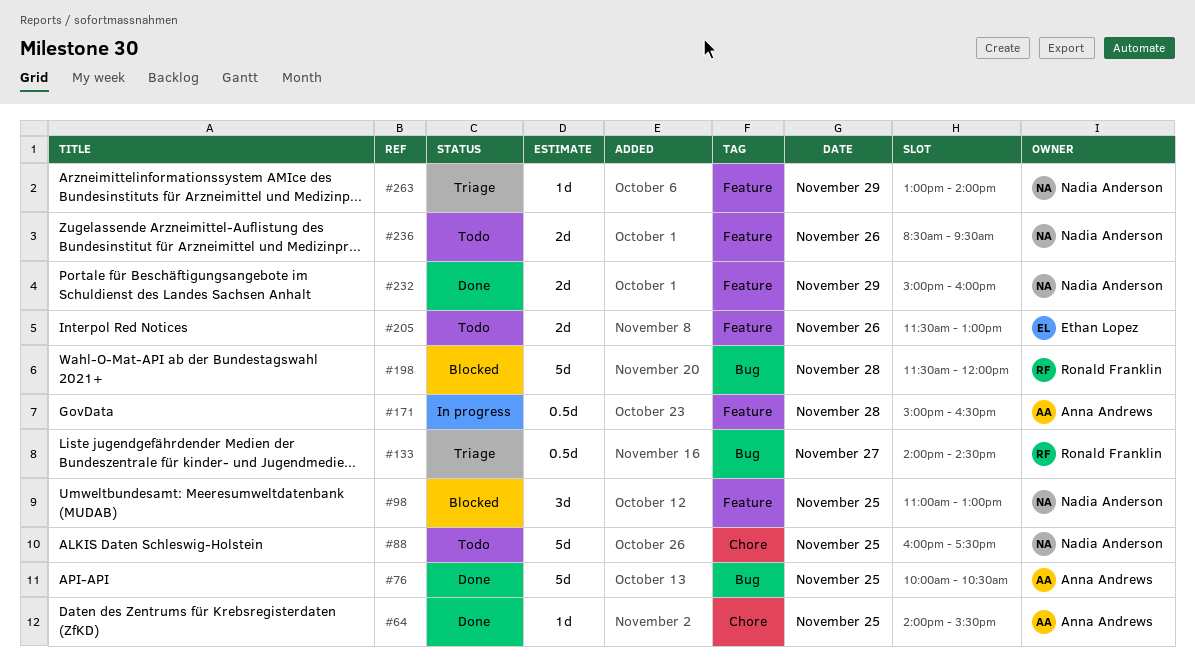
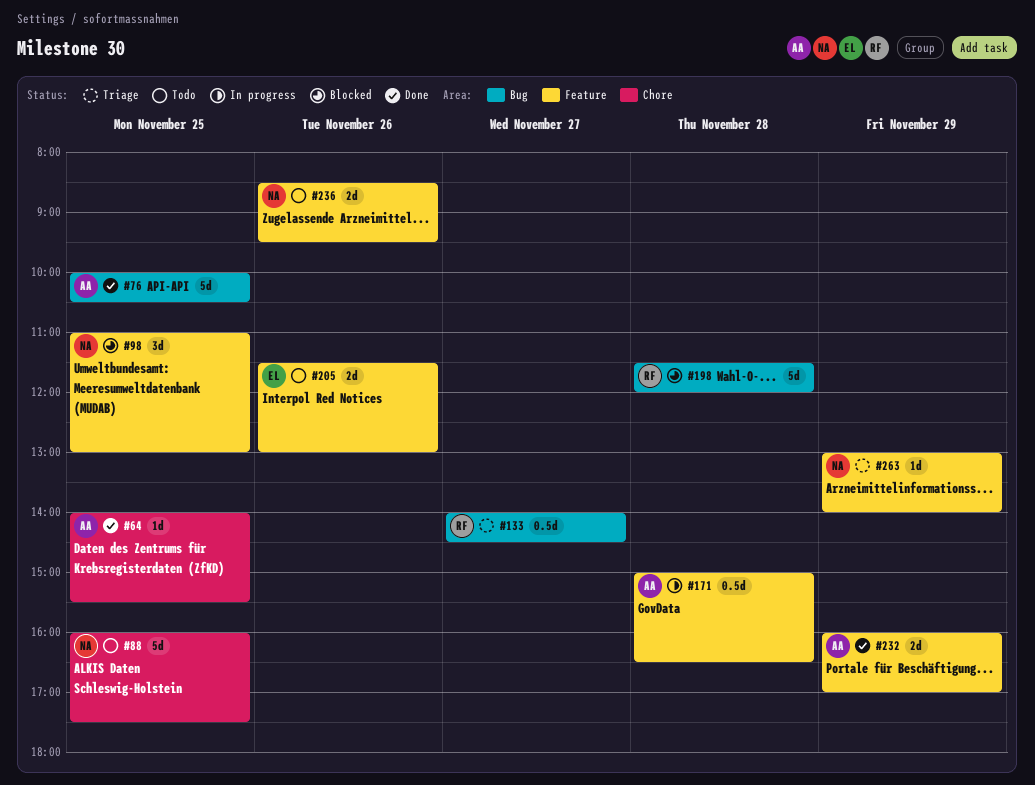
#232, owner: Nadia Anderson -> Anna Andrews
#232, begins: 15:00 -> 16:00
#232, ends: 16:00 -> 17:00

